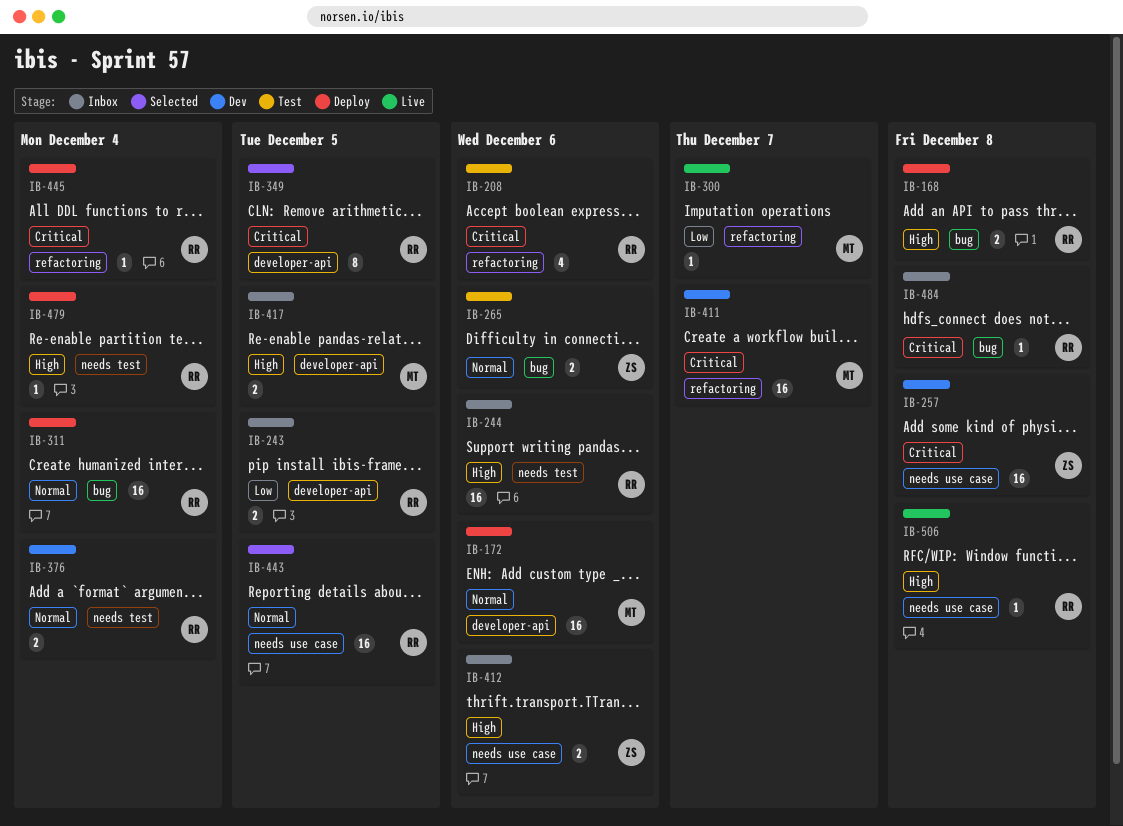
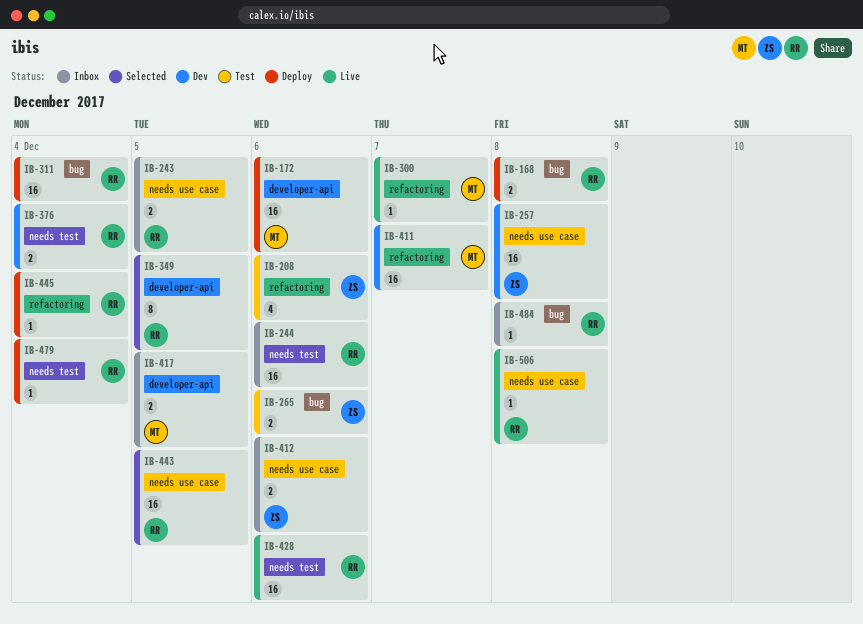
IB-208, owner: RR -> ZS
IB-243, label: developer-api -> needs use case
IB-428: none -> present

